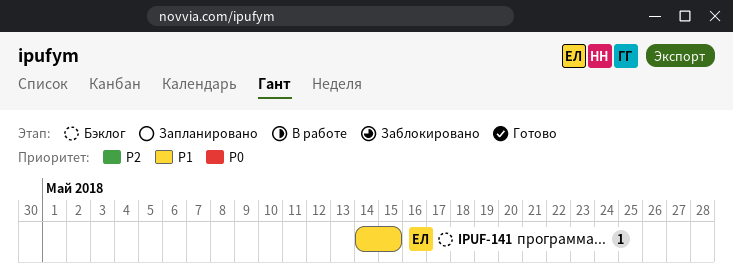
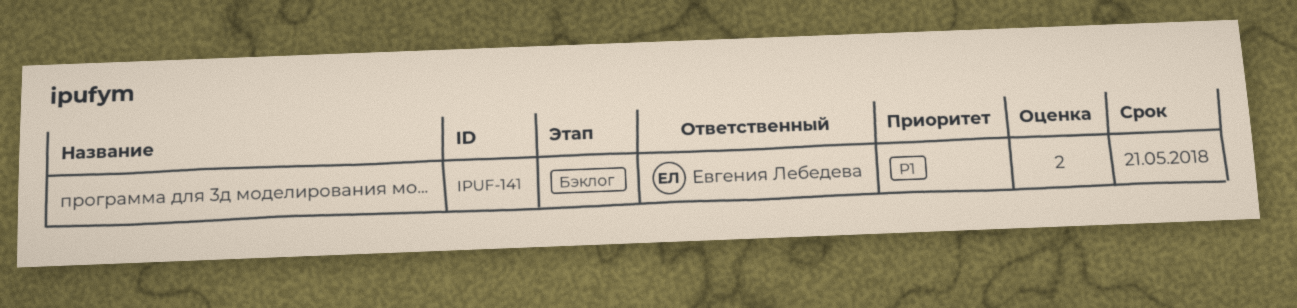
IPUF-141, estimate: 1 -> 2
IPUF-141, due: May 15 -> May 21

